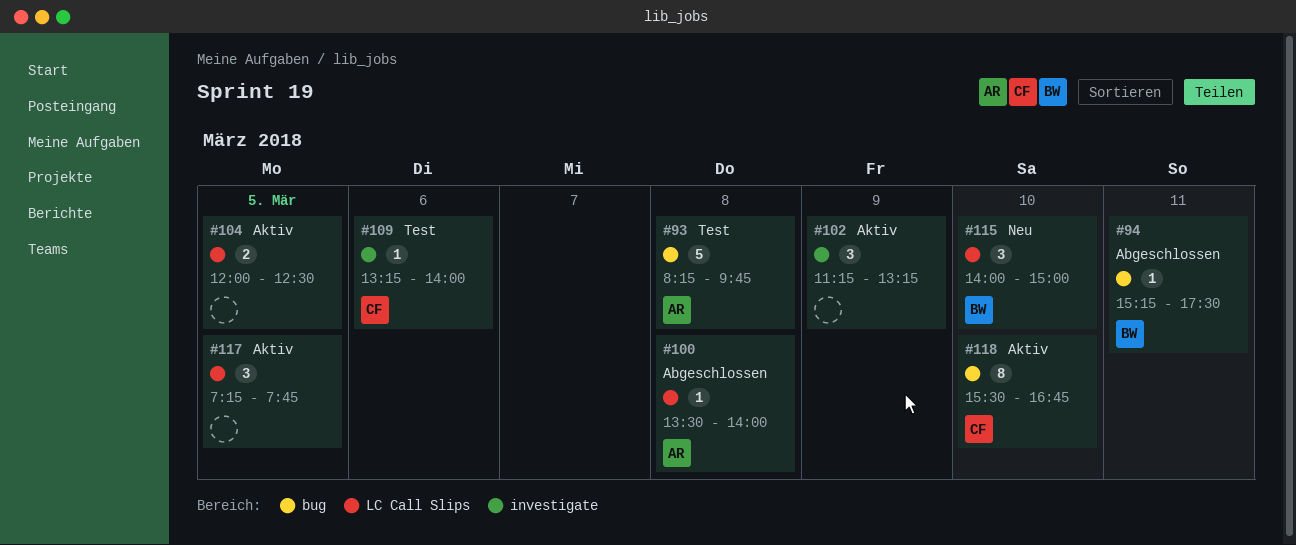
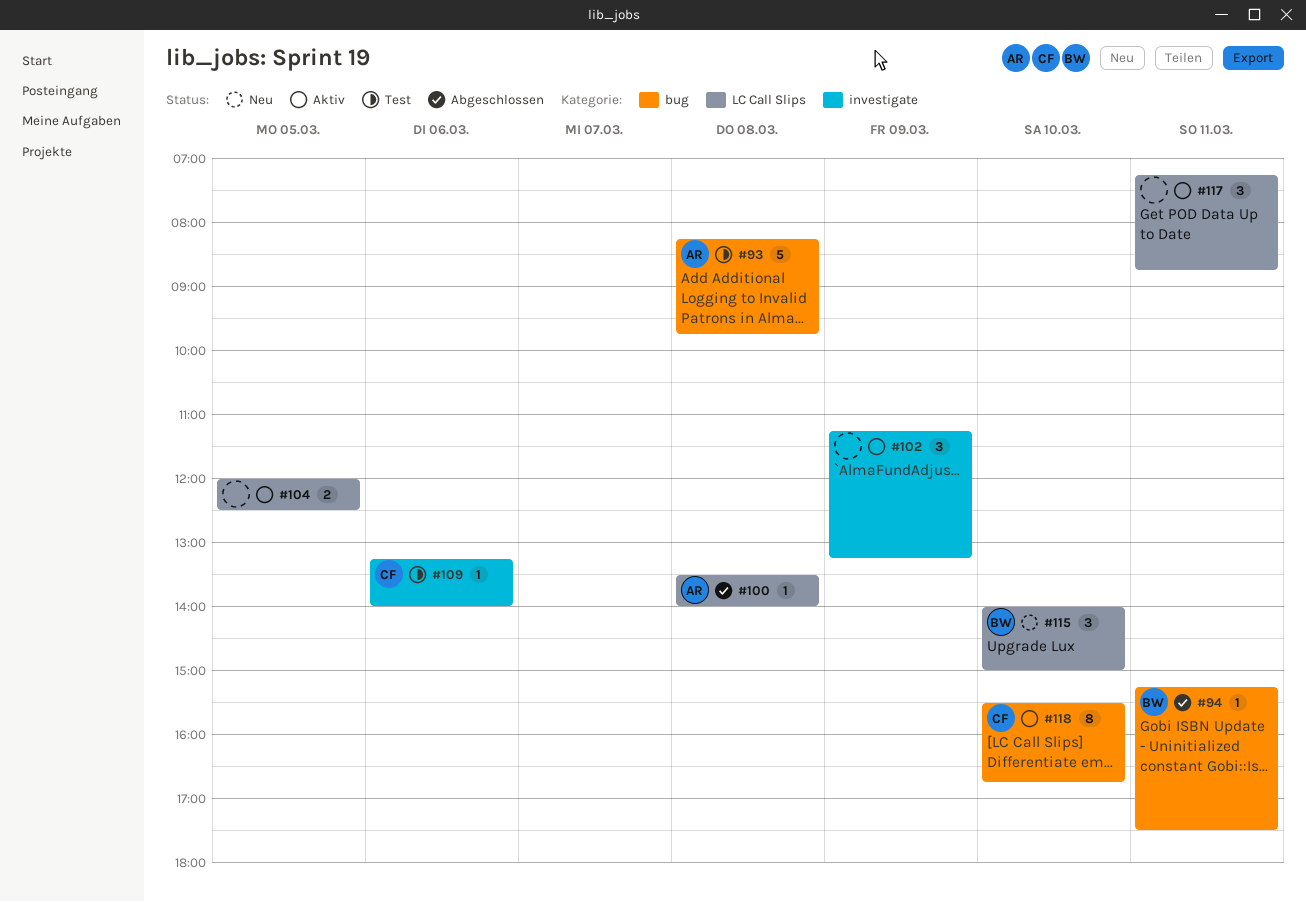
#117, day: Mar 5 -> Mar 11
#117, ends: 07:45 -> 08:45

